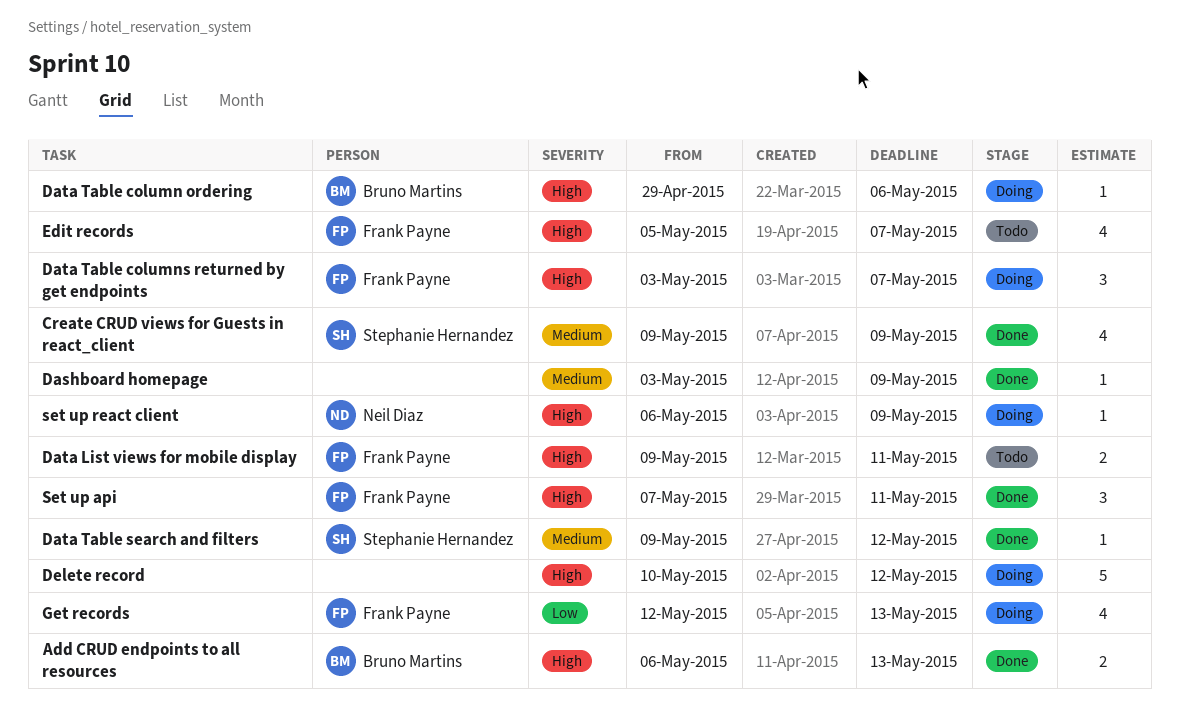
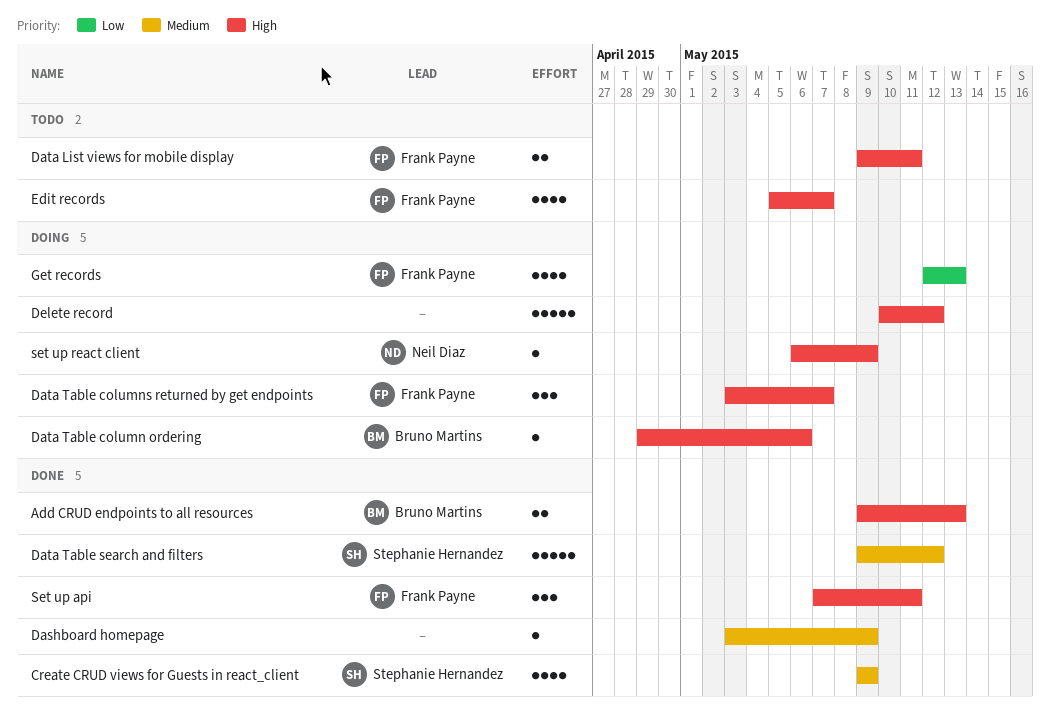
Add CRUD endpoints to all resources, start: May 6 -> May 9
Data Table search and filters, estimate: 1 -> 5

